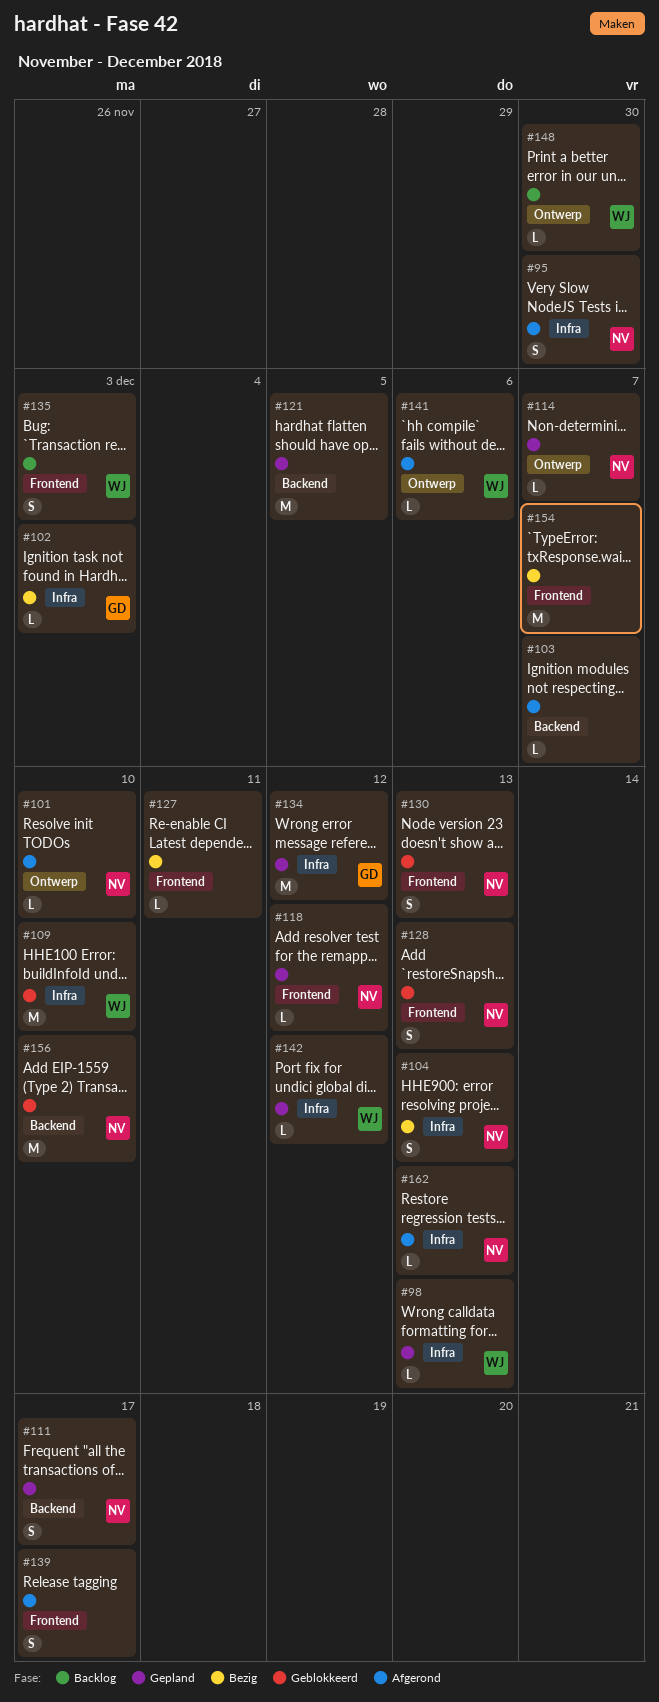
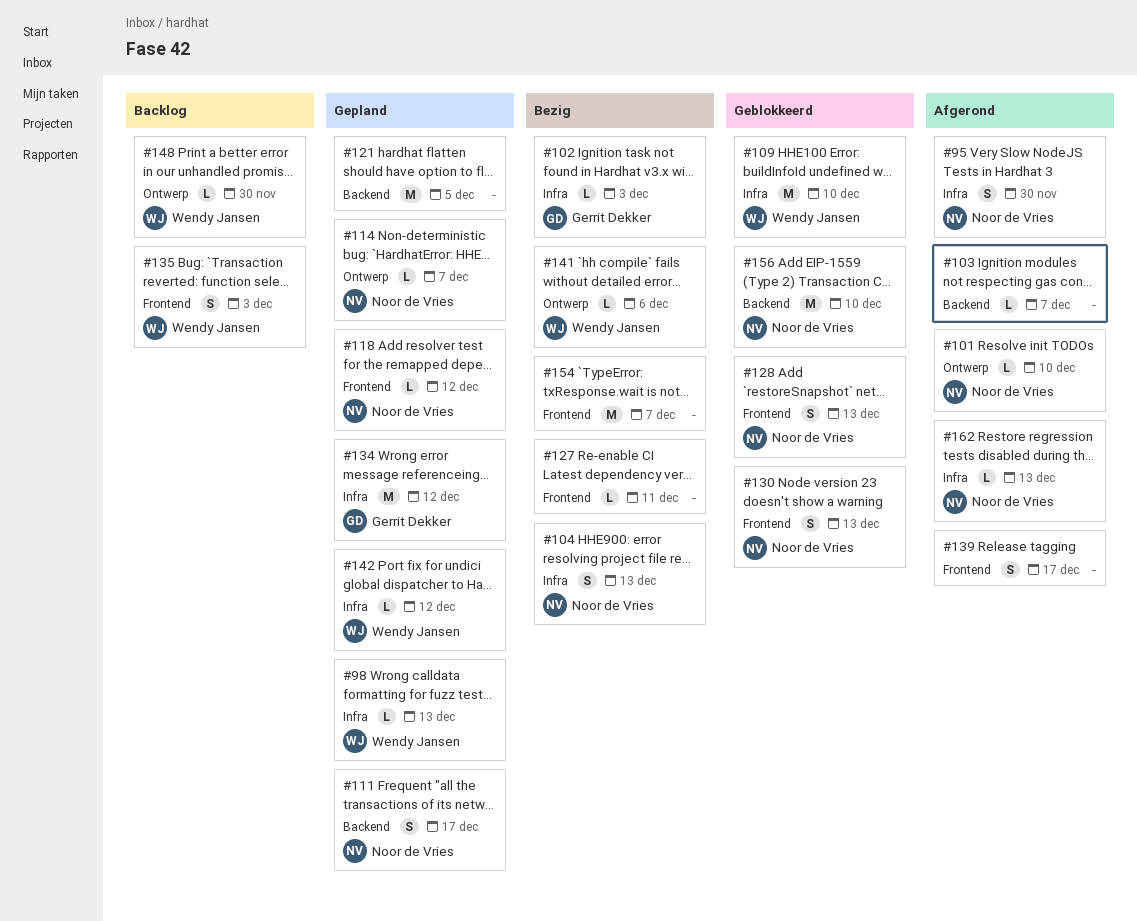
#141, status: Afgerond -> Bezig

